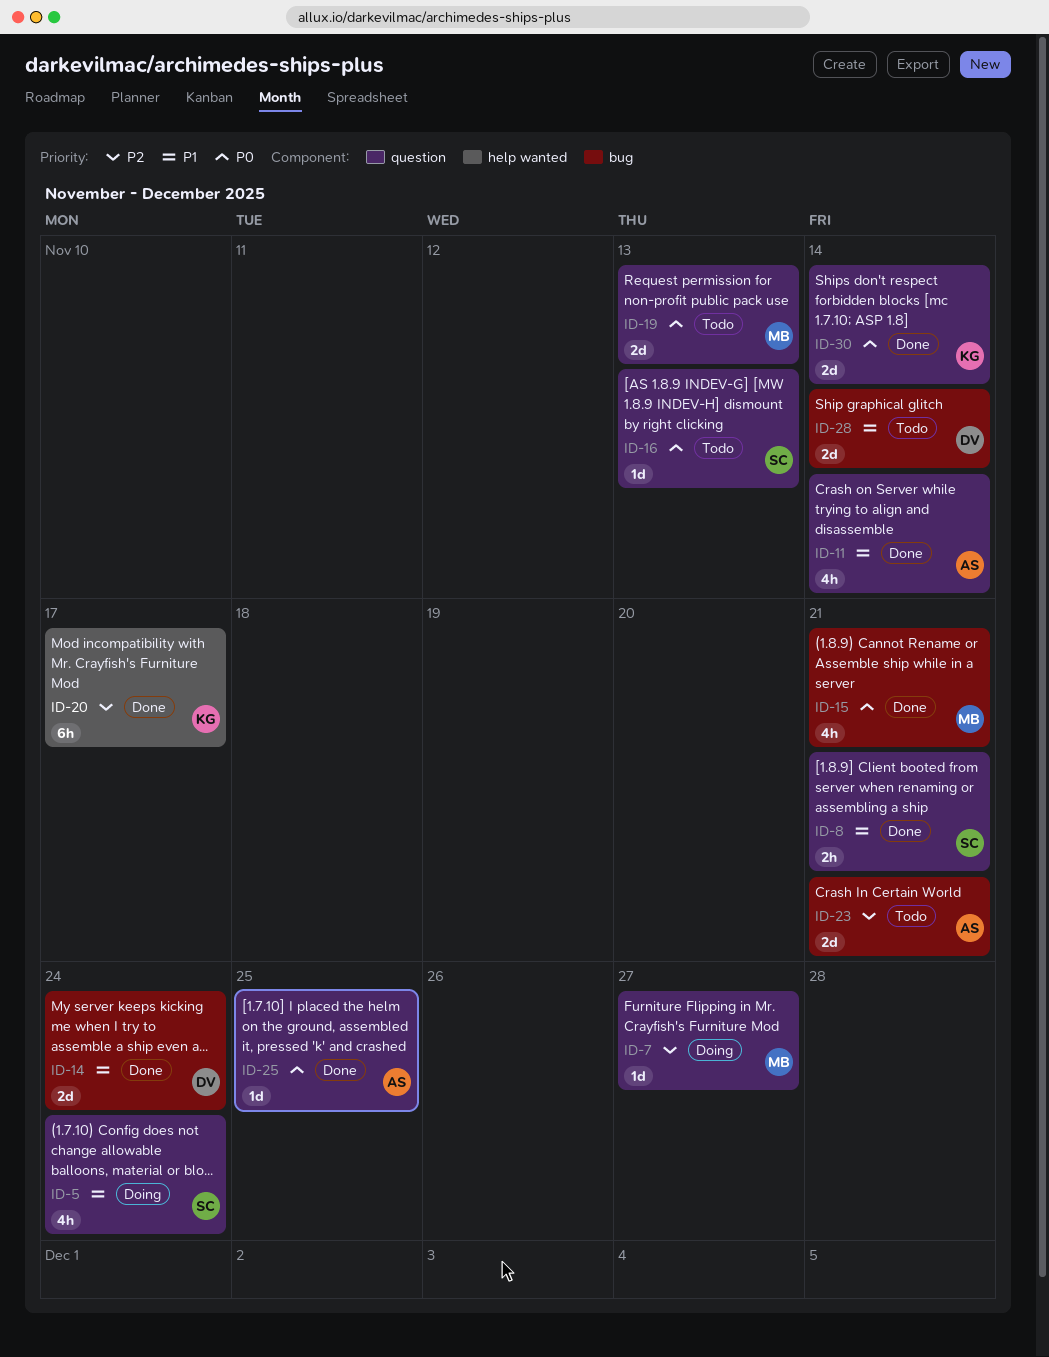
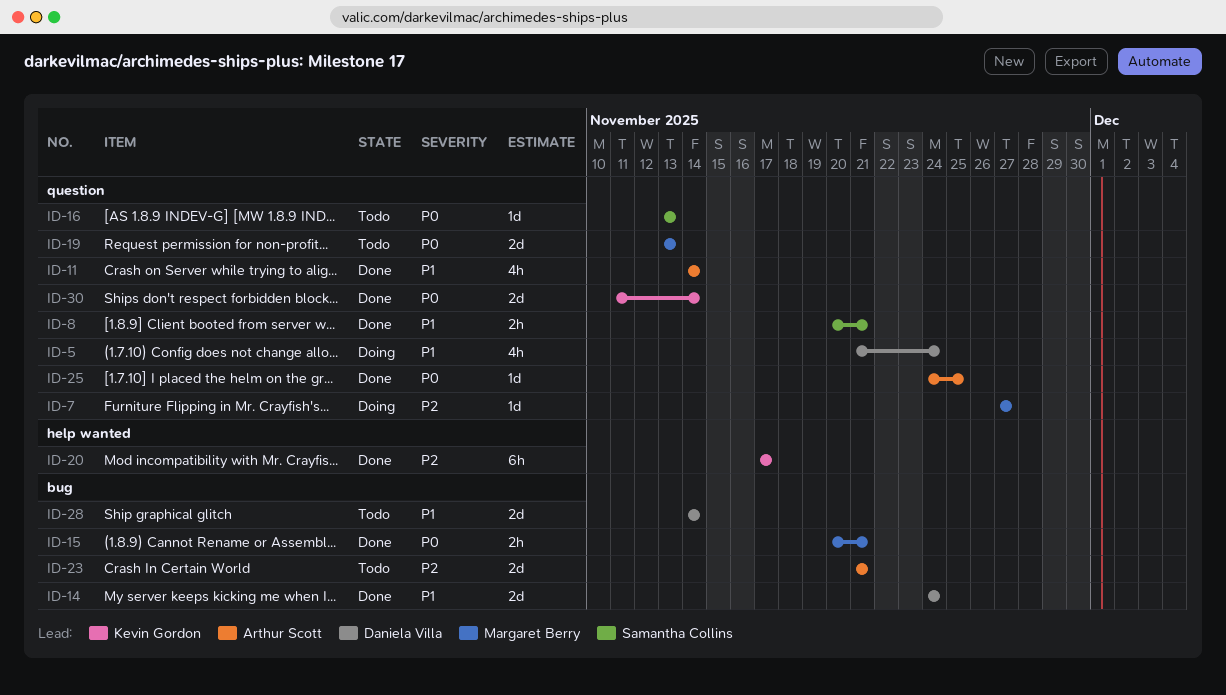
ID-5, owner: Samantha Collins -> Daniela Villa
ID-15, estimate: 4h -> 2h

